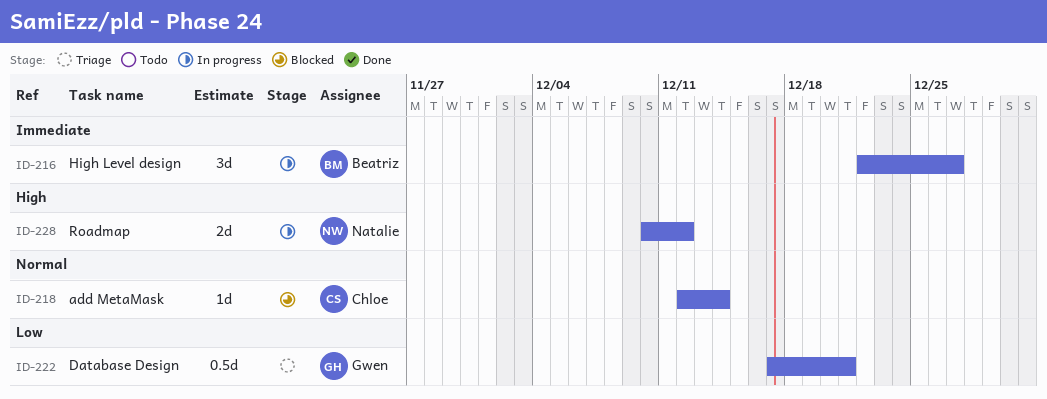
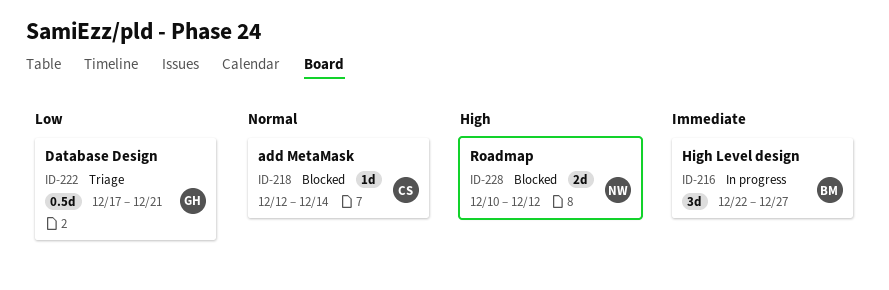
ID-228, status: In progress -> Blocked

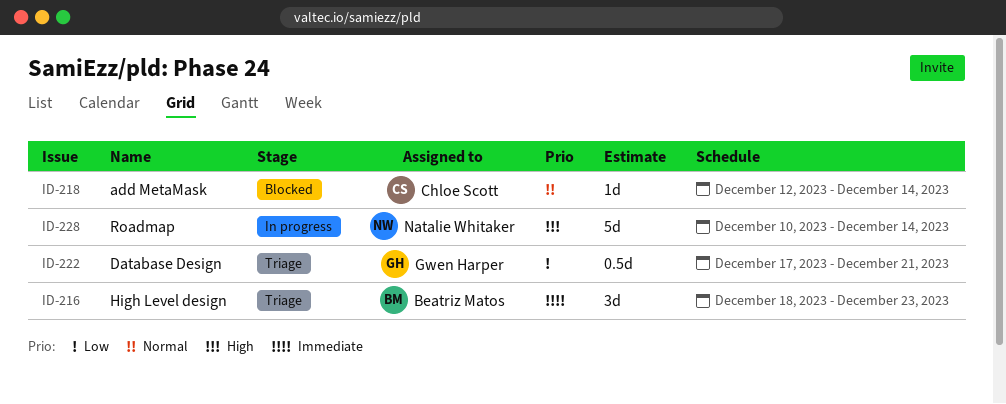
ID-216, status: In progress -> Triage
ID-216, start: Dec 22 -> Dec 18
ID-216, due: Dec 27 -> Dec 23
ID-228, status: Blocked -> In progress
ID-228, estimate: 2d -> 5d
ID-228, due: Dec 12 -> Dec 14

